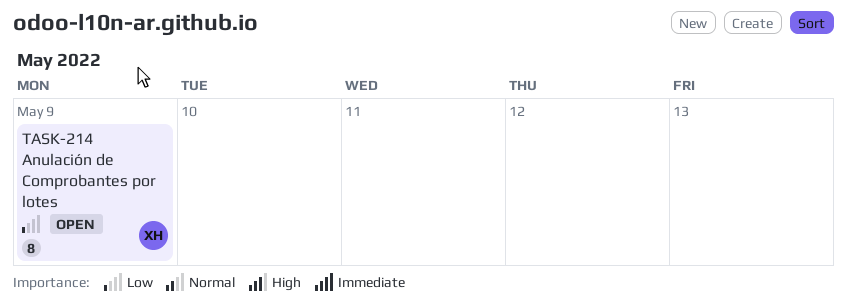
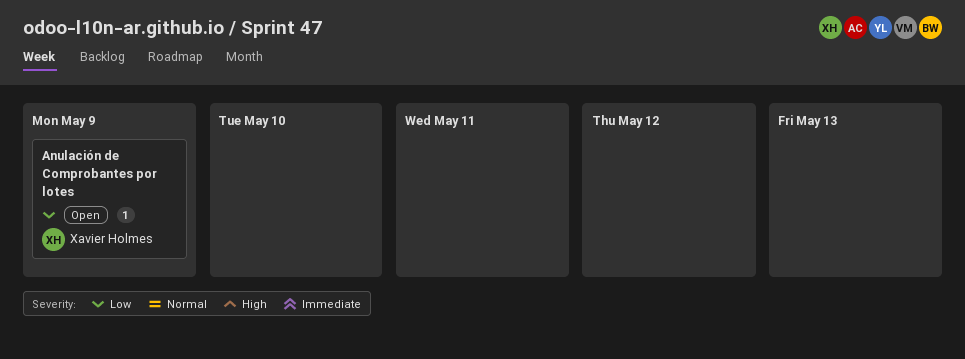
Anulación de Comprobantes por lotes, estimate: 8 -> 1

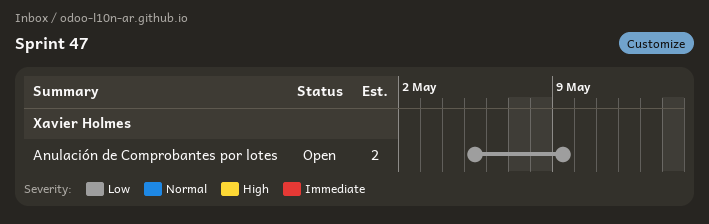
Anulación de Comprobantes por lotes, estimate: 1 -> 2

